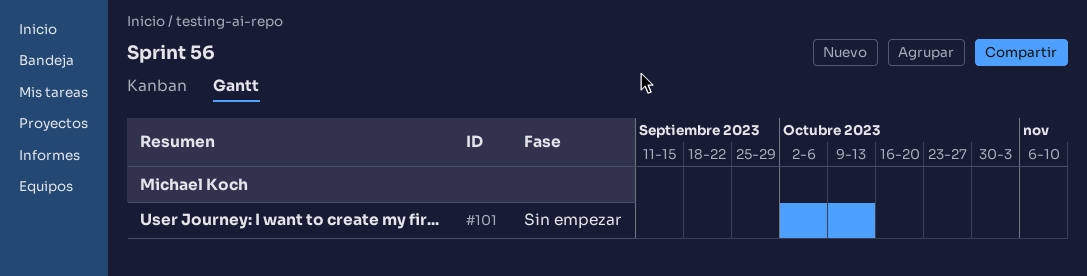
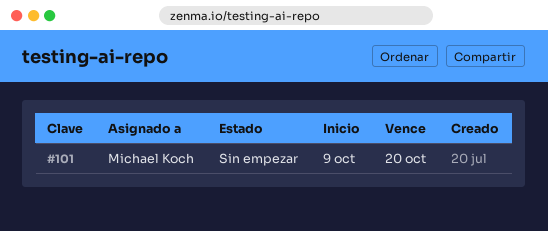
#101, start: Oct 2 -> Oct 9
#101, due: Oct 13 -> Oct 20

